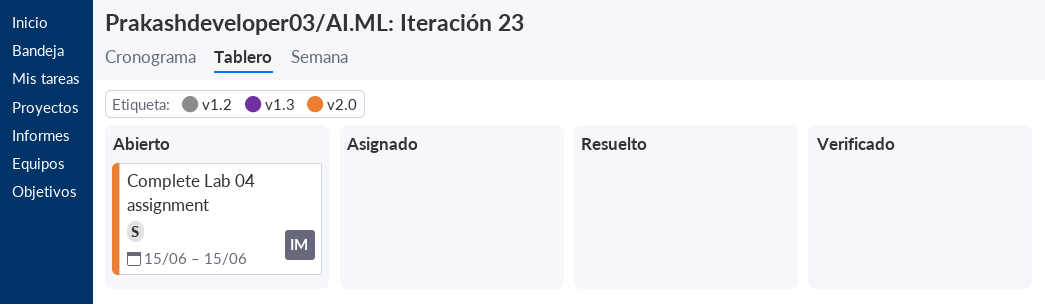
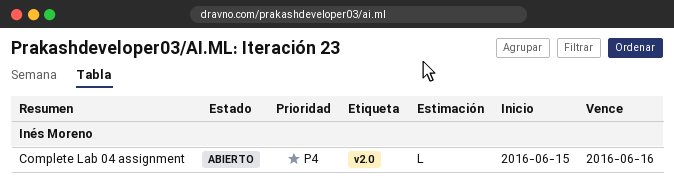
Complete Lab 04 assignment, estimate: S -> L
Complete Lab 04 assignment, due: Jun 15 -> Jun 16

